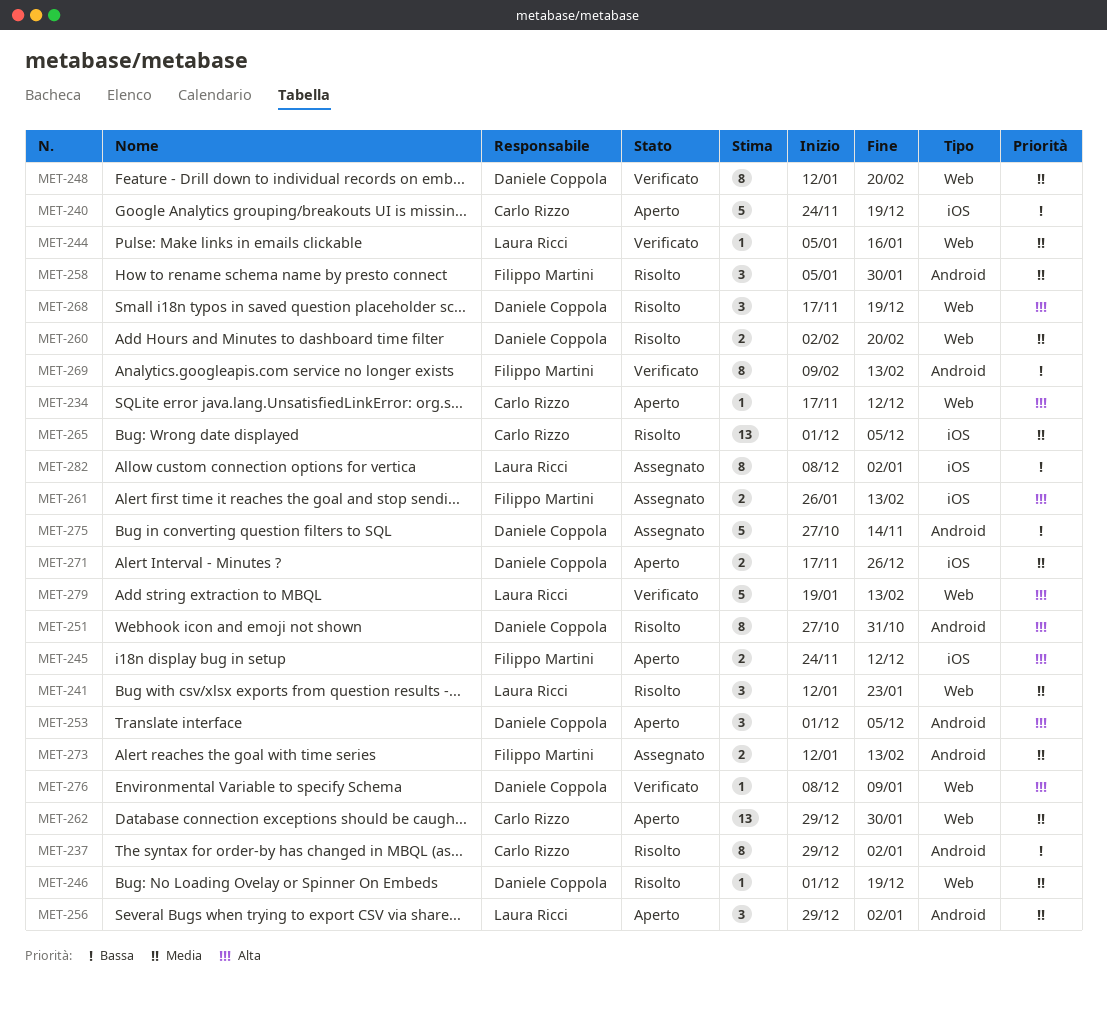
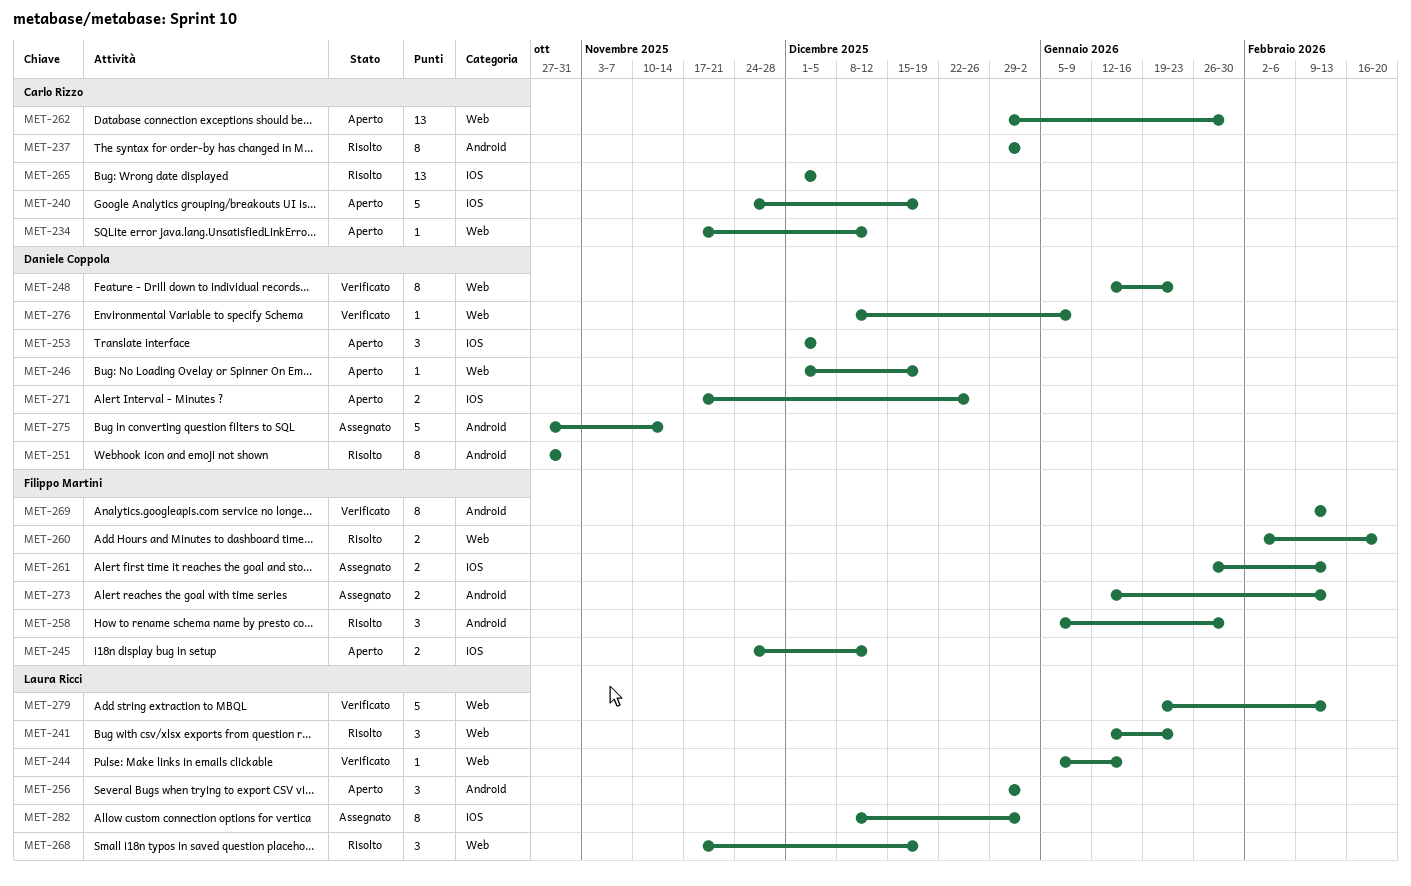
MET-246, status: Risolto -> Aperto
MET-248, due: Feb 20 -> Jan 23
MET-253, label: Android -> iOS
MET-260, owner: Daniele Coppola -> Filippo Martini
MET-268, owner: Daniele Coppola -> Laura Ricci

